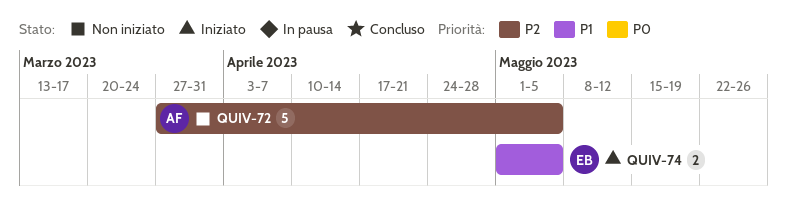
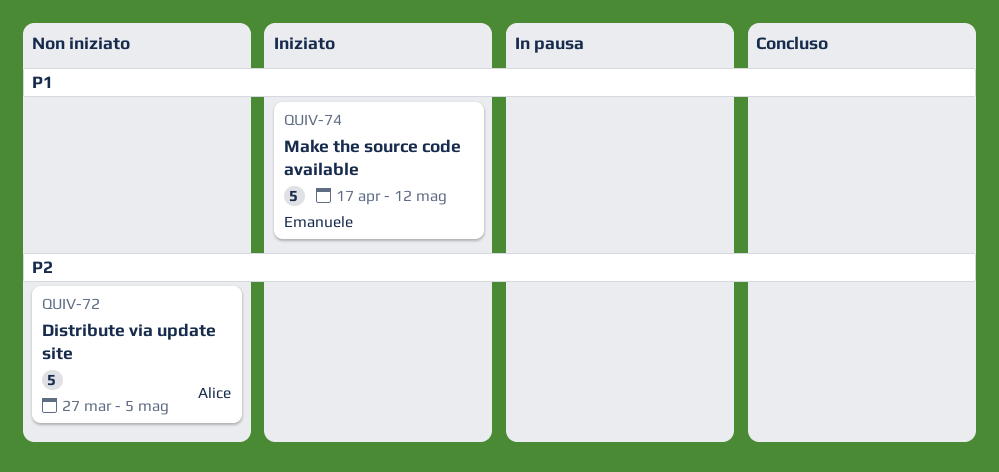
QUIV-74, estimate: 2 -> 5
QUIV-74, start: May 1 -> Apr 17
QUIV-74, due: May 5 -> May 12

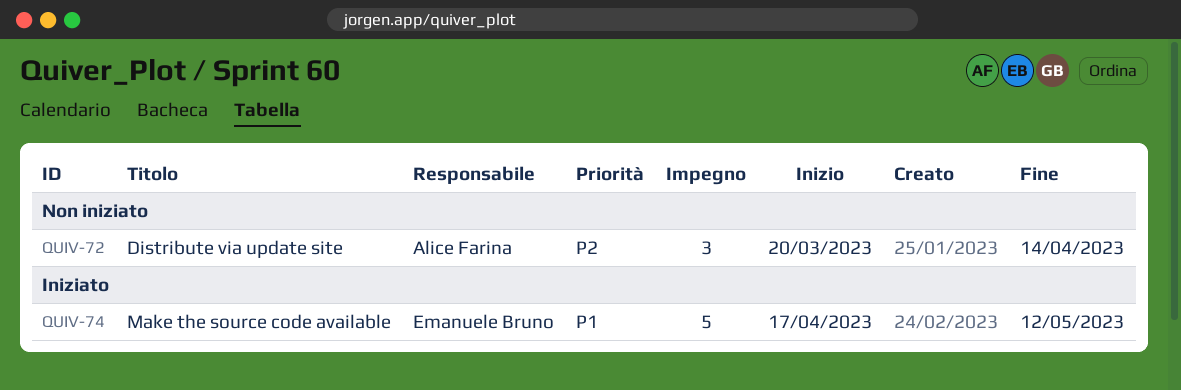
QUIV-72, estimate: 5 -> 3
QUIV-72, start: Mar 27 -> Mar 20
QUIV-72, due: May 5 -> Apr 14

